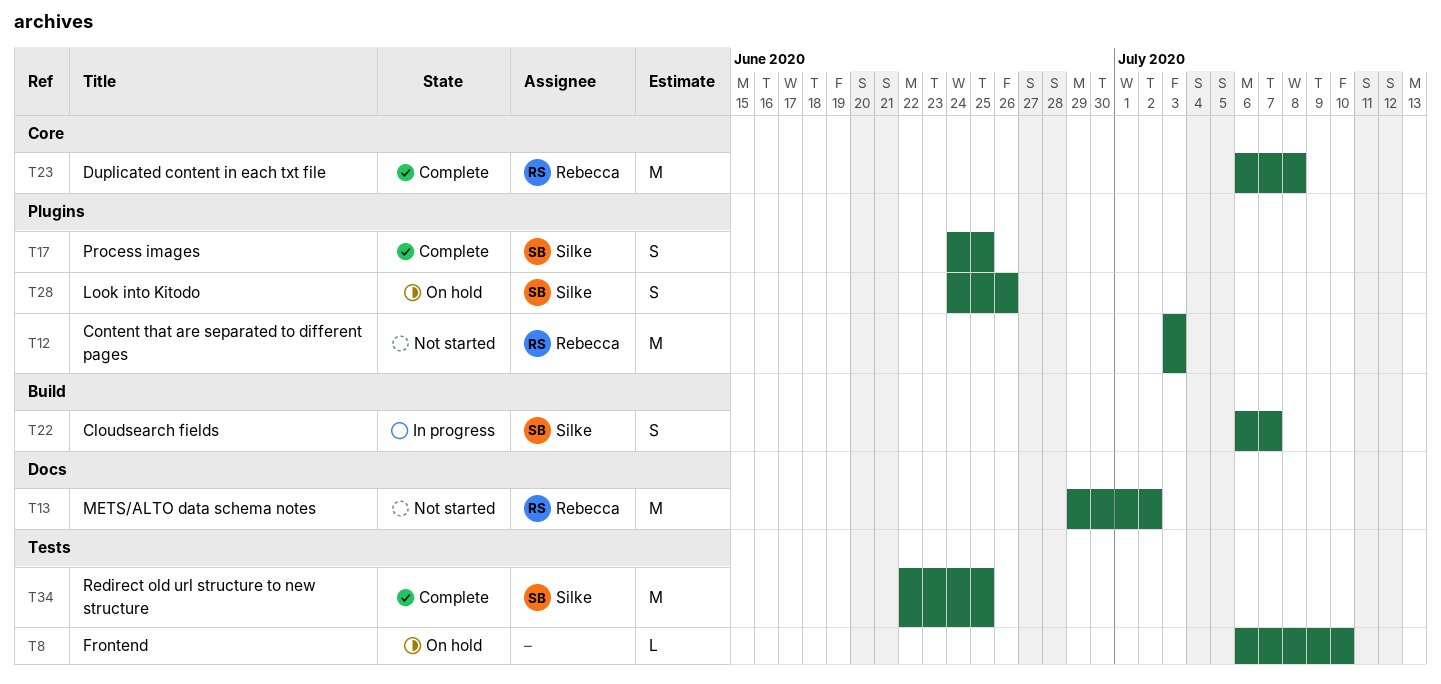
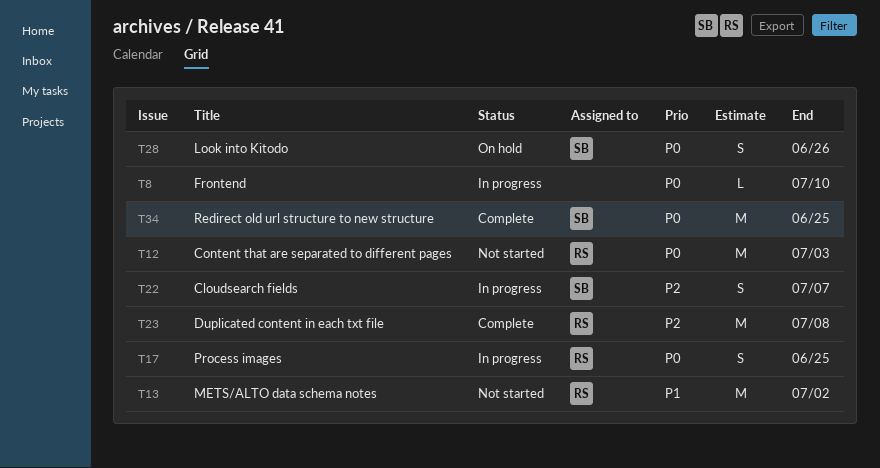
T8, status: On hold -> In progress
T17, status: Complete -> In progress
T17, owner: Silke -> Rebecca

